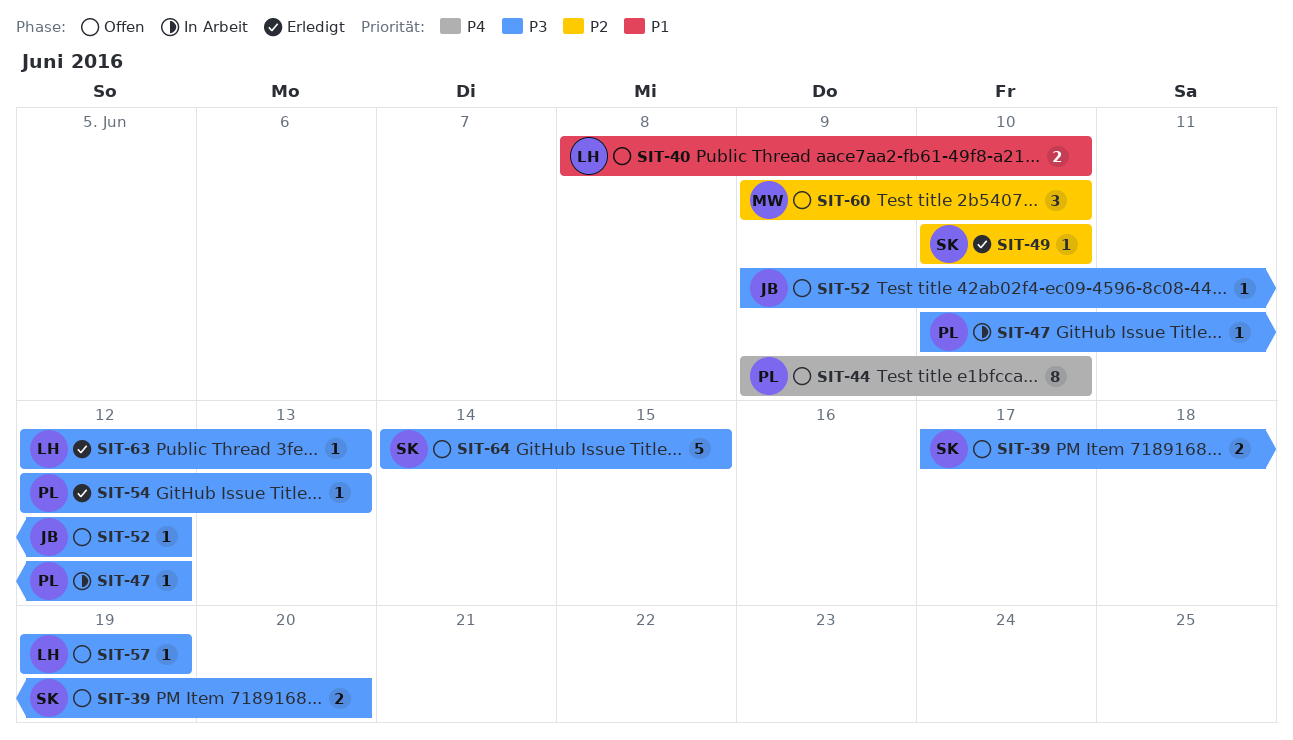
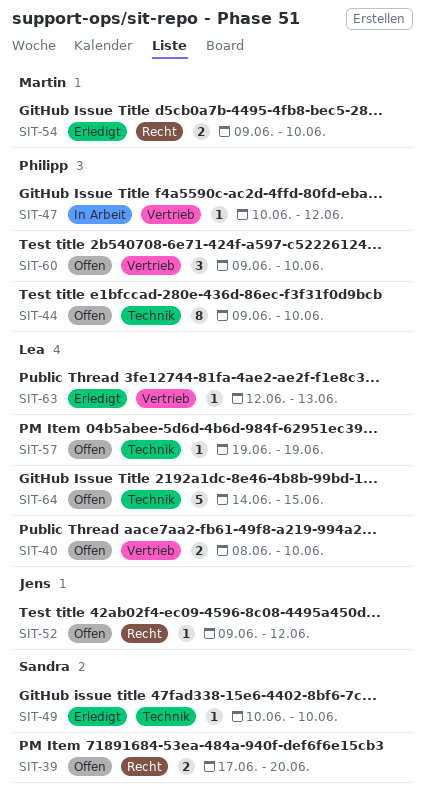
SIT-54, owner: Philipp -> Martin
SIT-54, estimate: 1 -> 2
SIT-54, start: Jun 12 -> Jun 9
SIT-54, due: Jun 13 -> Jun 10
SIT-60, owner: Martin -> Philipp
SIT-64, owner: Sandra -> Lea

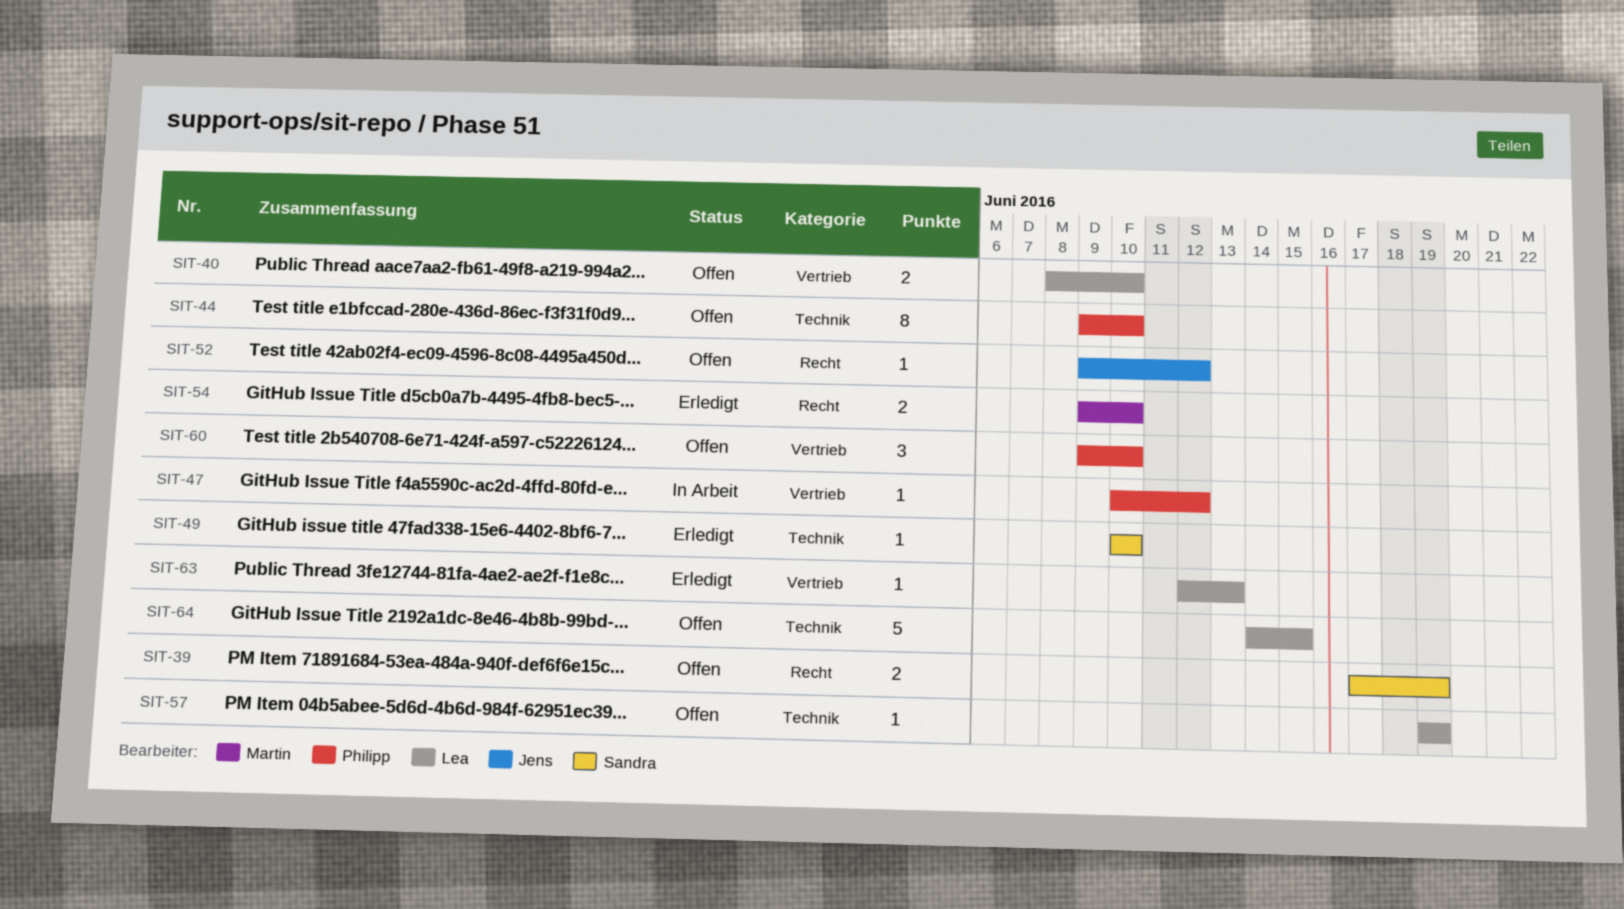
SIT-39, due: Jun 20 -> Jun 19

